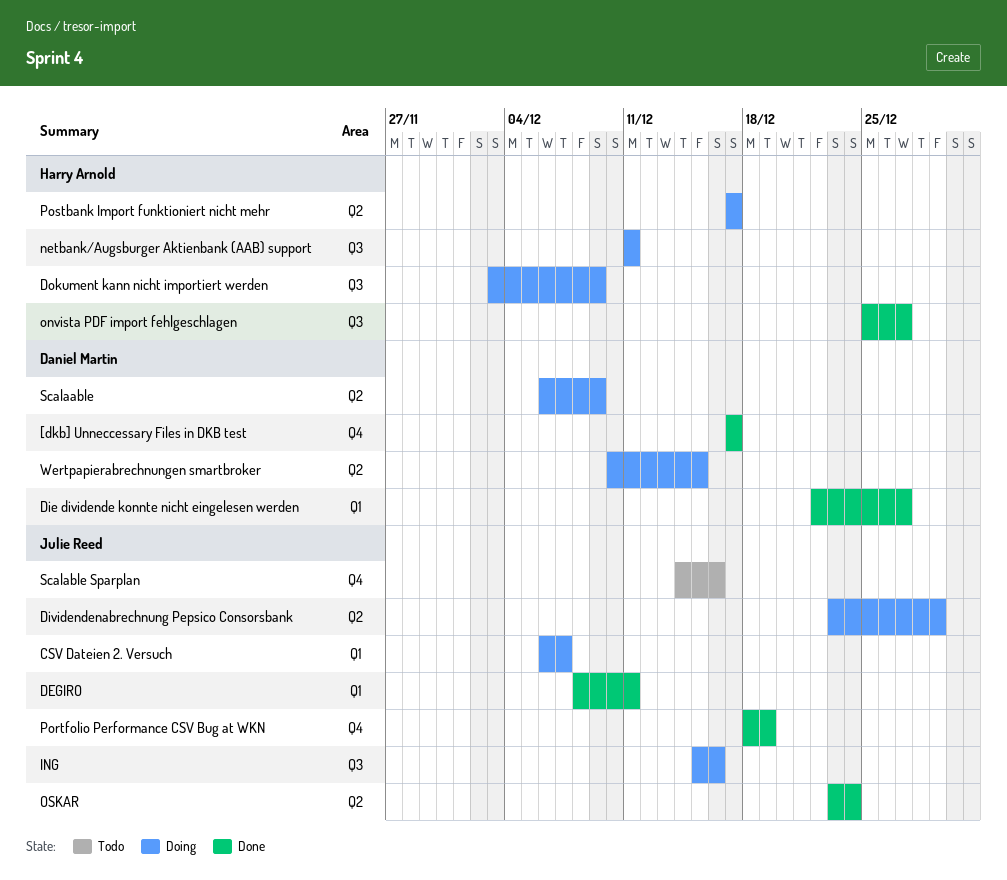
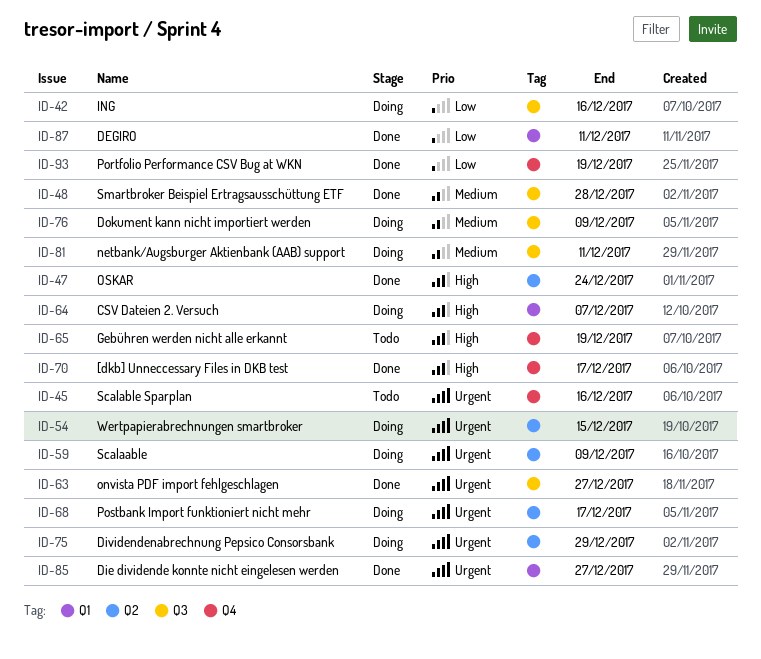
Gebühren werden nicht alle erkannt: none -> present
Smartbroker Beispiel Ertragsausschüttung ETF: none -> present

